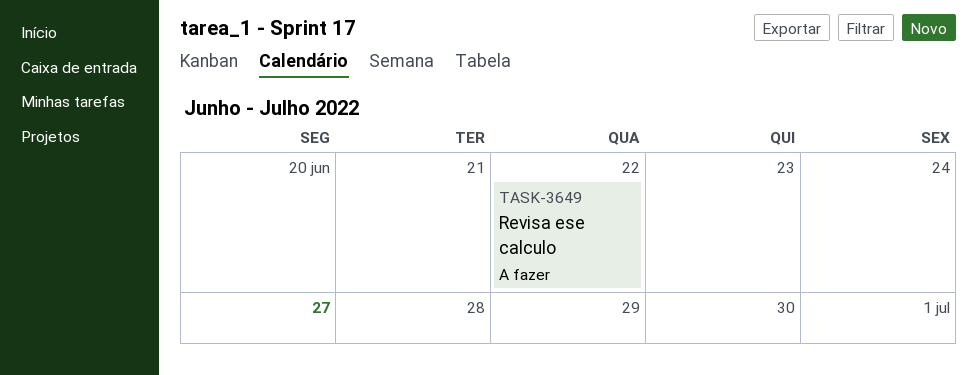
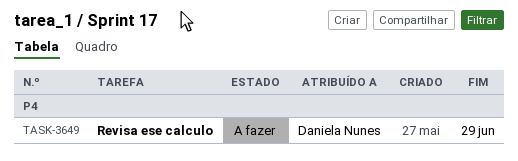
TASK-3649, due: Jun 22 -> Jun 29

